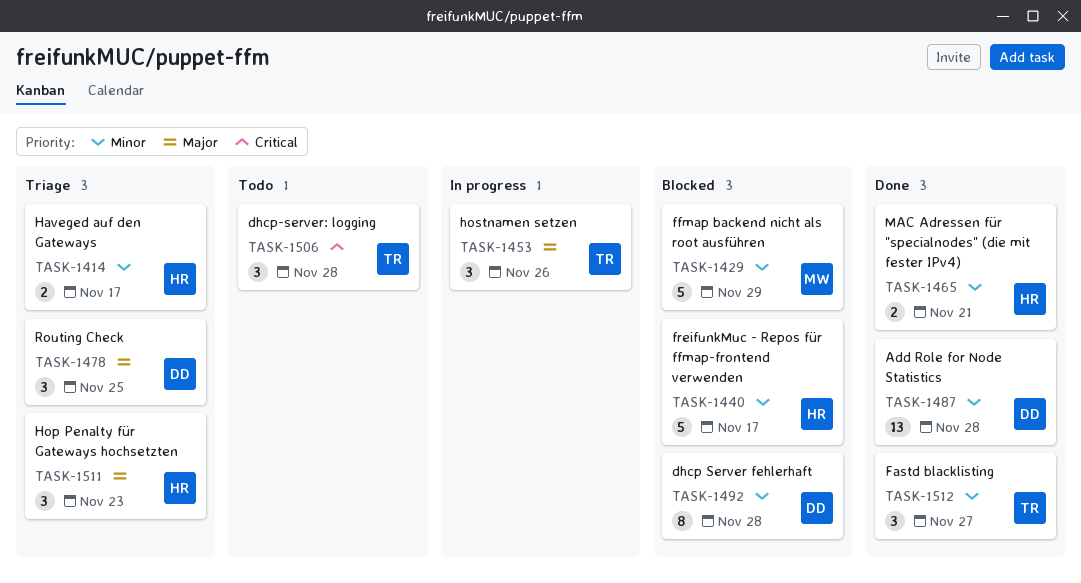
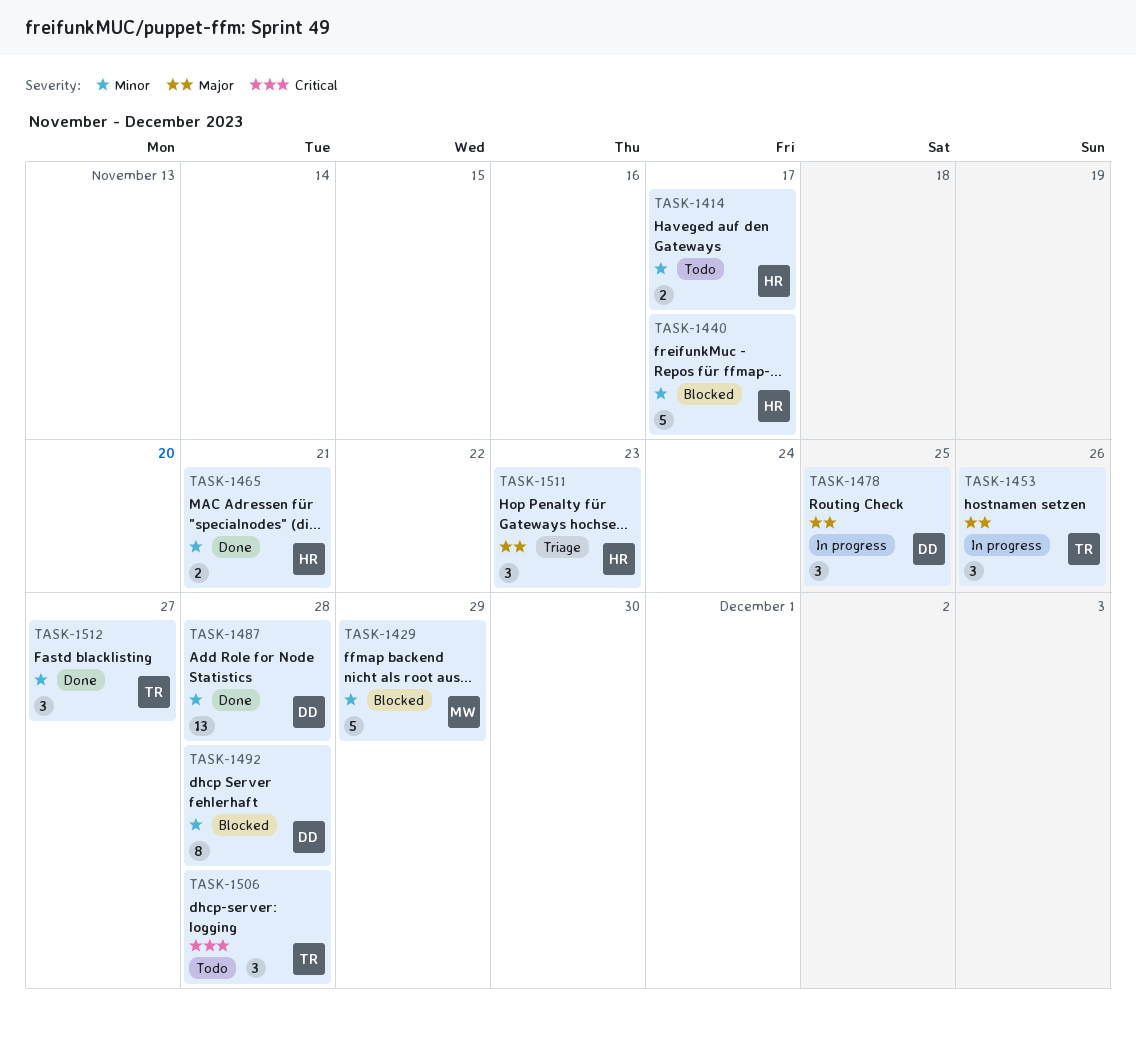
TASK-1414, status: Triage -> Todo
TASK-1478, status: Triage -> In progress

